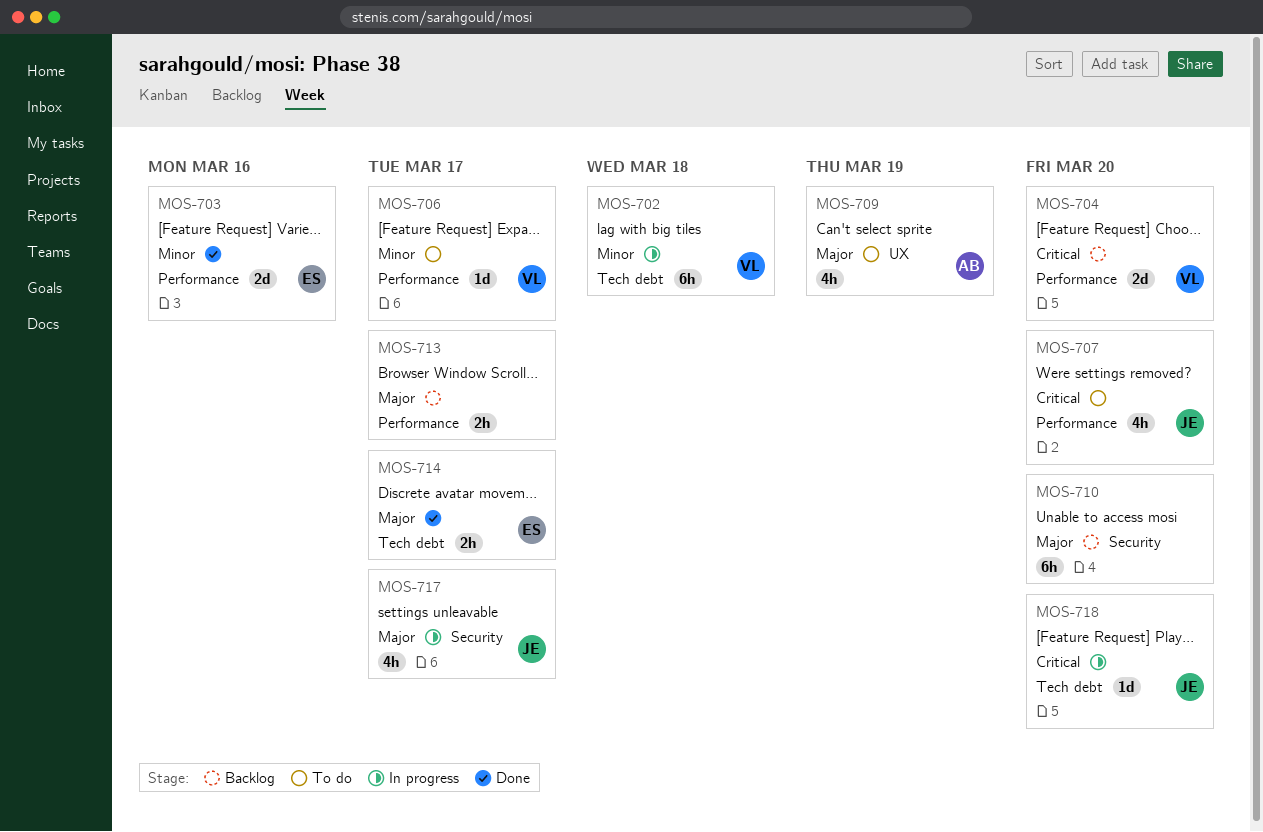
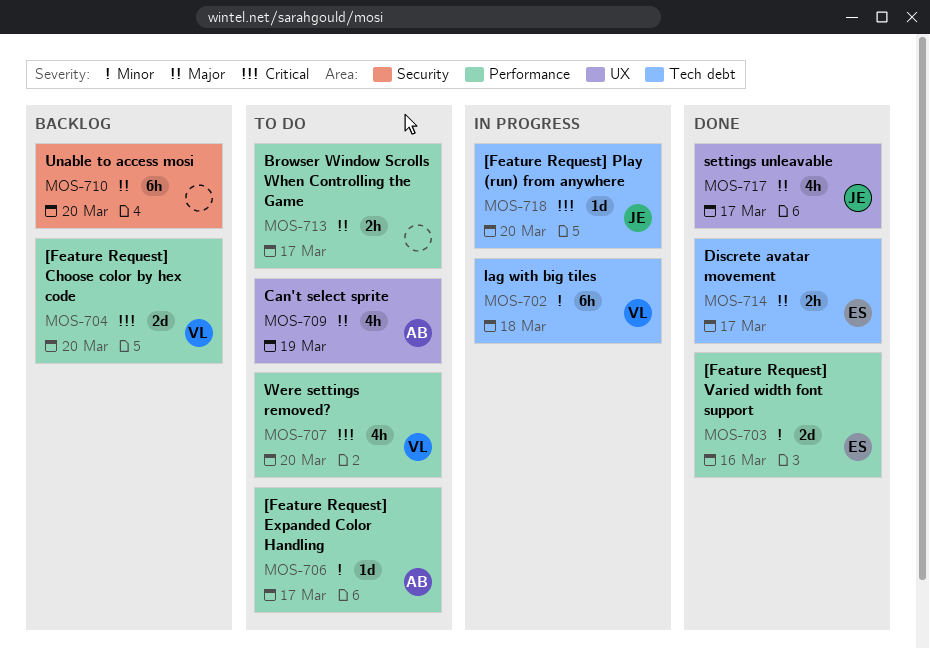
MOS-706, owner: VL -> AB
MOS-707, owner: JE -> VL
MOS-713, status: Backlog -> To do
MOS-717, status: In progress -> Done
MOS-717, label: Security -> UX

